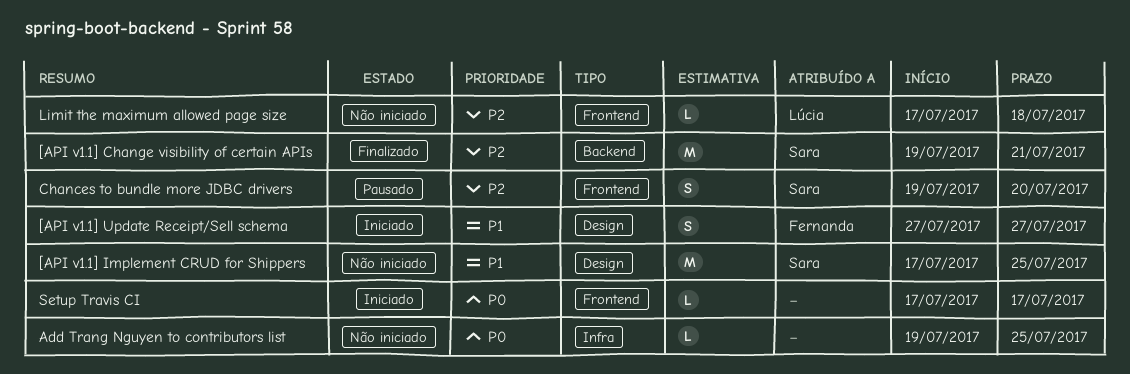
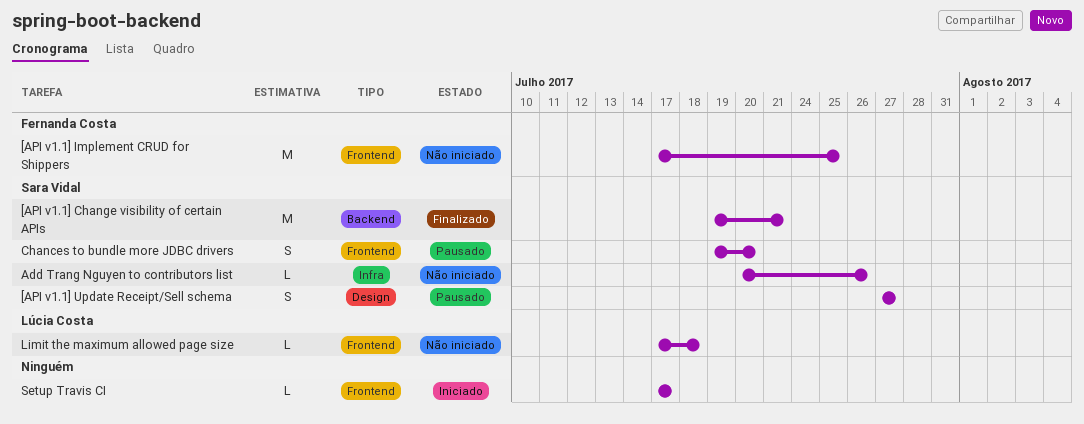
[API v1.1] Implement CRUD for Shippers, owner: Sara Vidal -> Fernanda Costa
[API v1.1] Implement CRUD for Shippers, label: Design -> Frontend
[API v1.1] Update Receipt/Sell schema, status: Iniciado -> Pausado
[API v1.1] Update Receipt/Sell schema, owner: Fernanda Costa -> Sara Vidal
Add Trang Nguyen to contributors list, owner: none -> Sara Vidal
Add Trang Nguyen to contributors list, start: Jul 19 -> Jul 20
Add Trang Nguyen to contributors list, due: Jul 25 -> Jul 26

